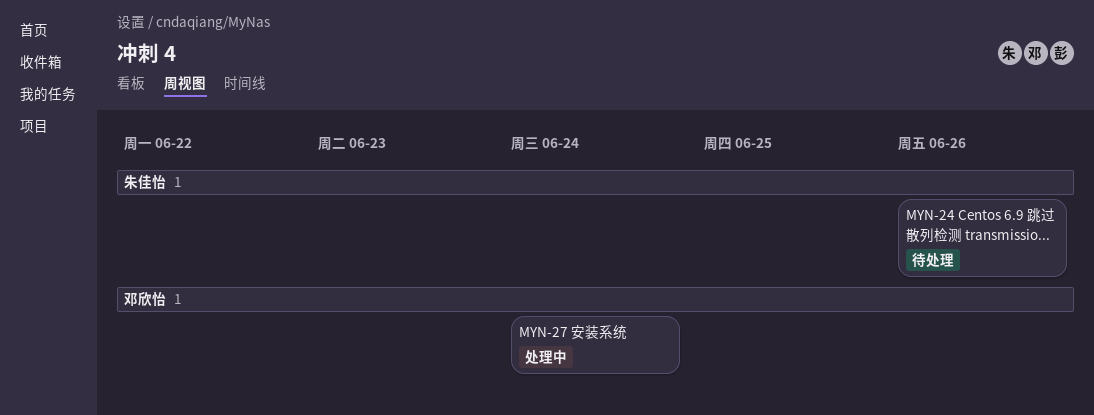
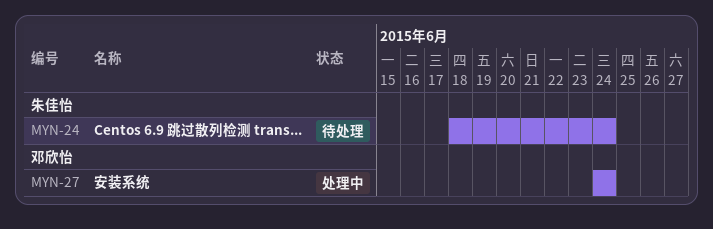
MYN-24, due: Jun 26 -> Jun 24

